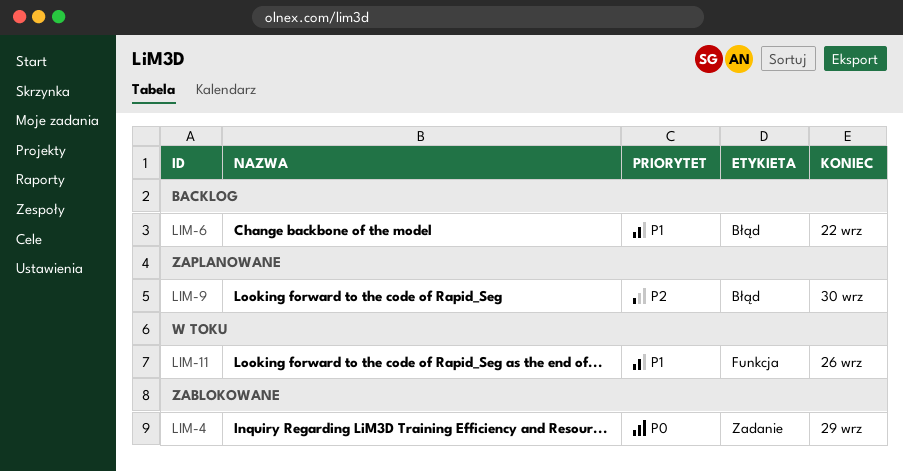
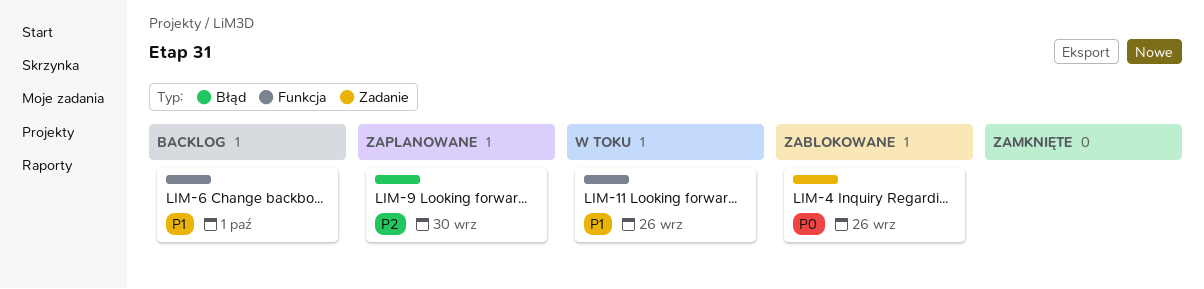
LIM-4, due: Sep 29 -> Sep 26
LIM-6, label: Błąd -> Funkcja
LIM-6, due: Sep 22 -> Oct 1

